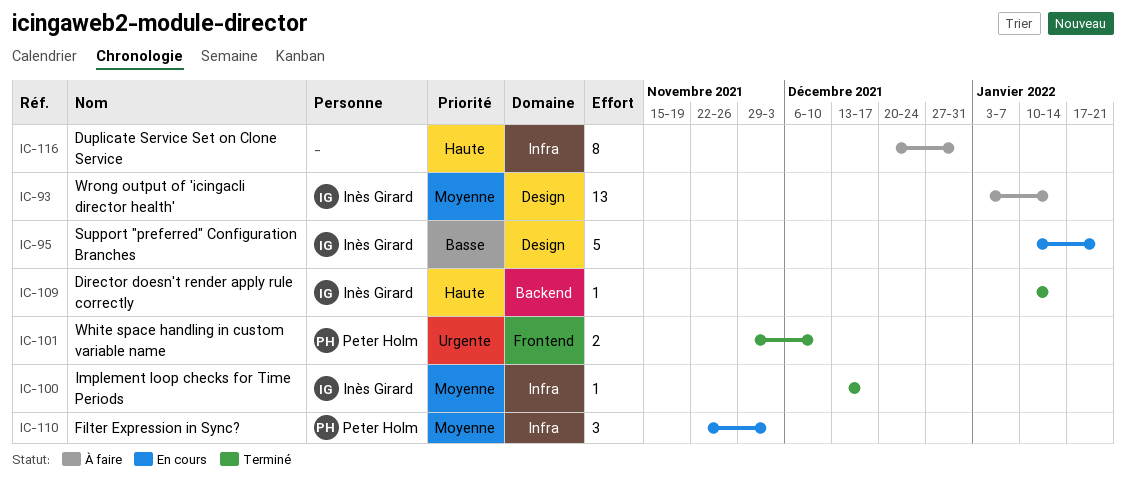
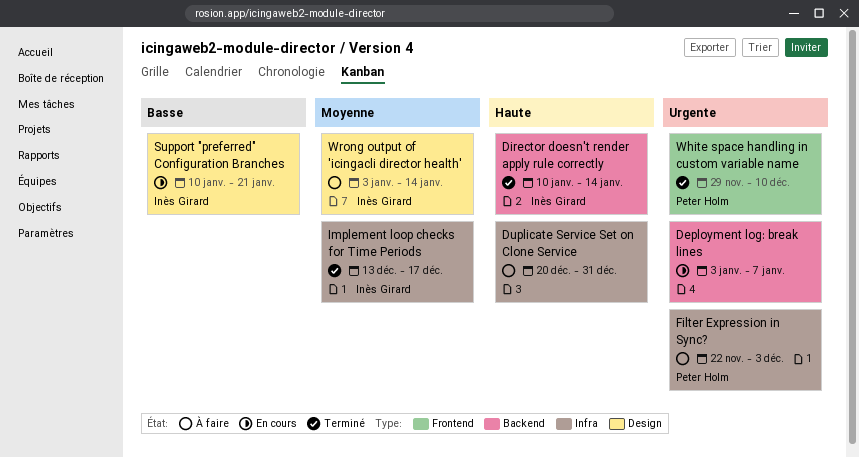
Deployment log: break lines: none -> present
Filter Expression in Sync?, status: En cours -> À faire
Filter Expression in Sync?, priority: Moyenne -> Urgente

